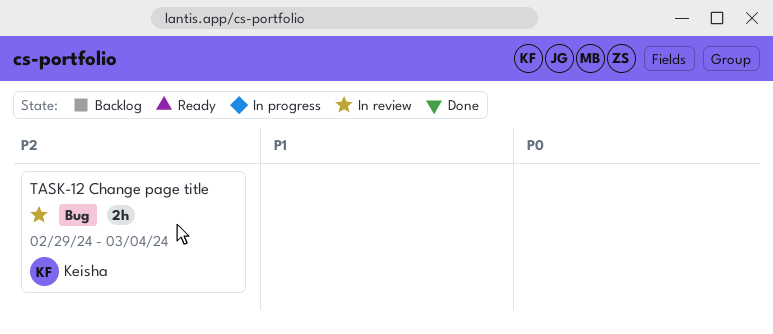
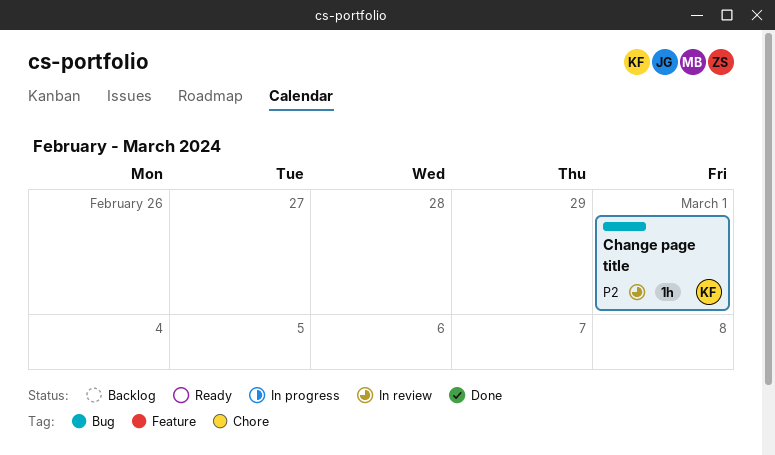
Change page title, estimate: 2h -> 1h
Change page title, due: Mar 4 -> Mar 1

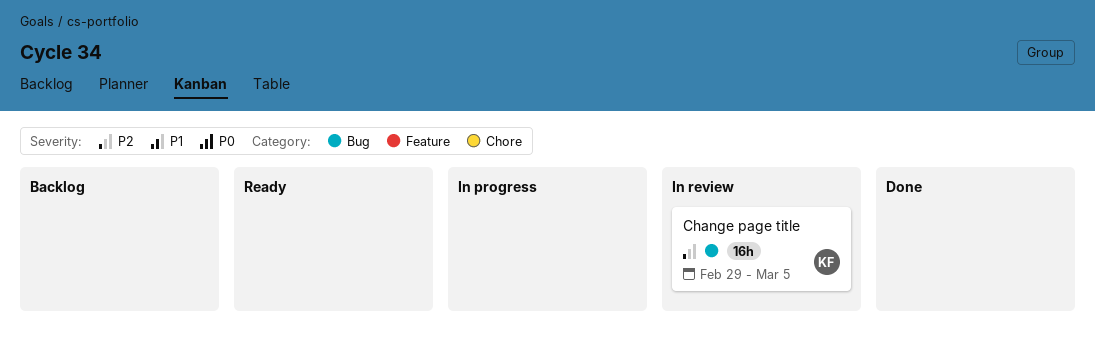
Change page title, estimate: 1h -> 16h
Change page title, due: Mar 1 -> Mar 5

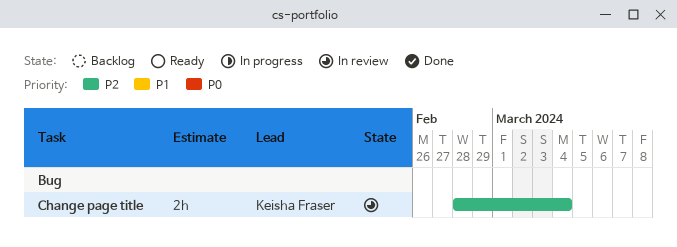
Change page title, estimate: 16h -> 2h
Change page title, start: Feb 29 -> Feb 28
Change page title, due: Mar 5 -> Mar 4

